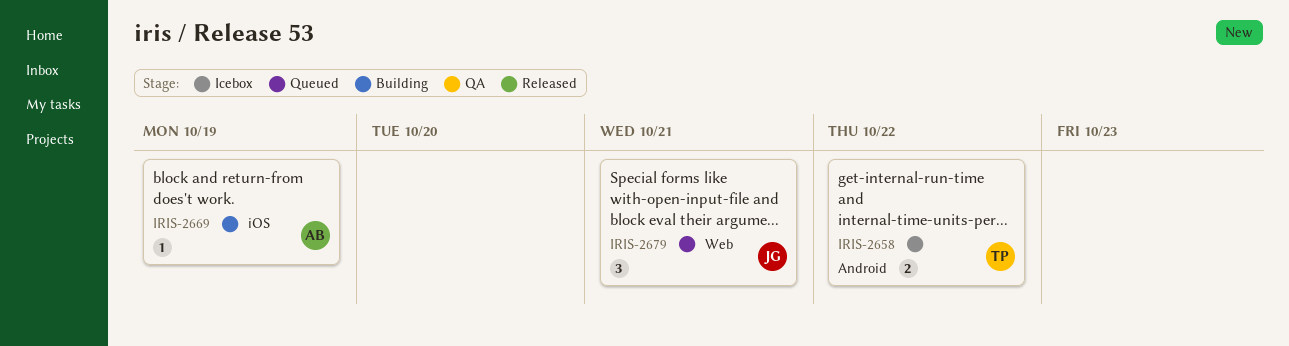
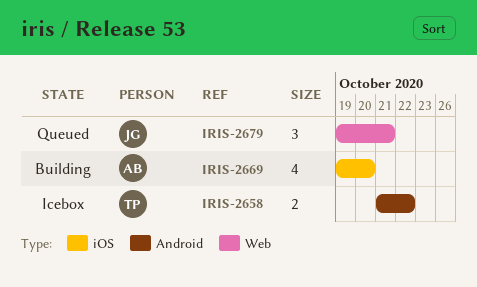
IRIS-2669, estimate: 1 -> 4
IRIS-2669, due: Oct 19 -> Oct 20

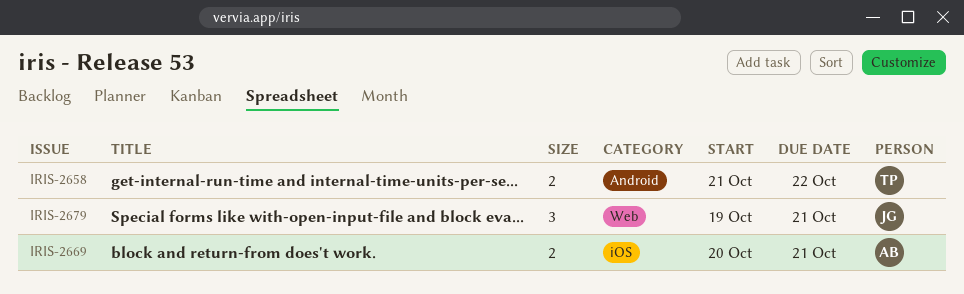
IRIS-2669, estimate: 4 -> 2
IRIS-2669, start: Oct 19 -> Oct 20
IRIS-2669, due: Oct 20 -> Oct 21

